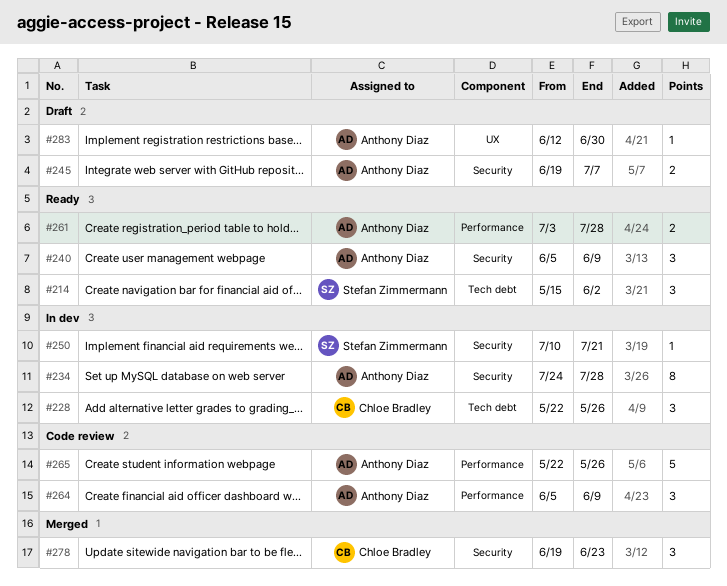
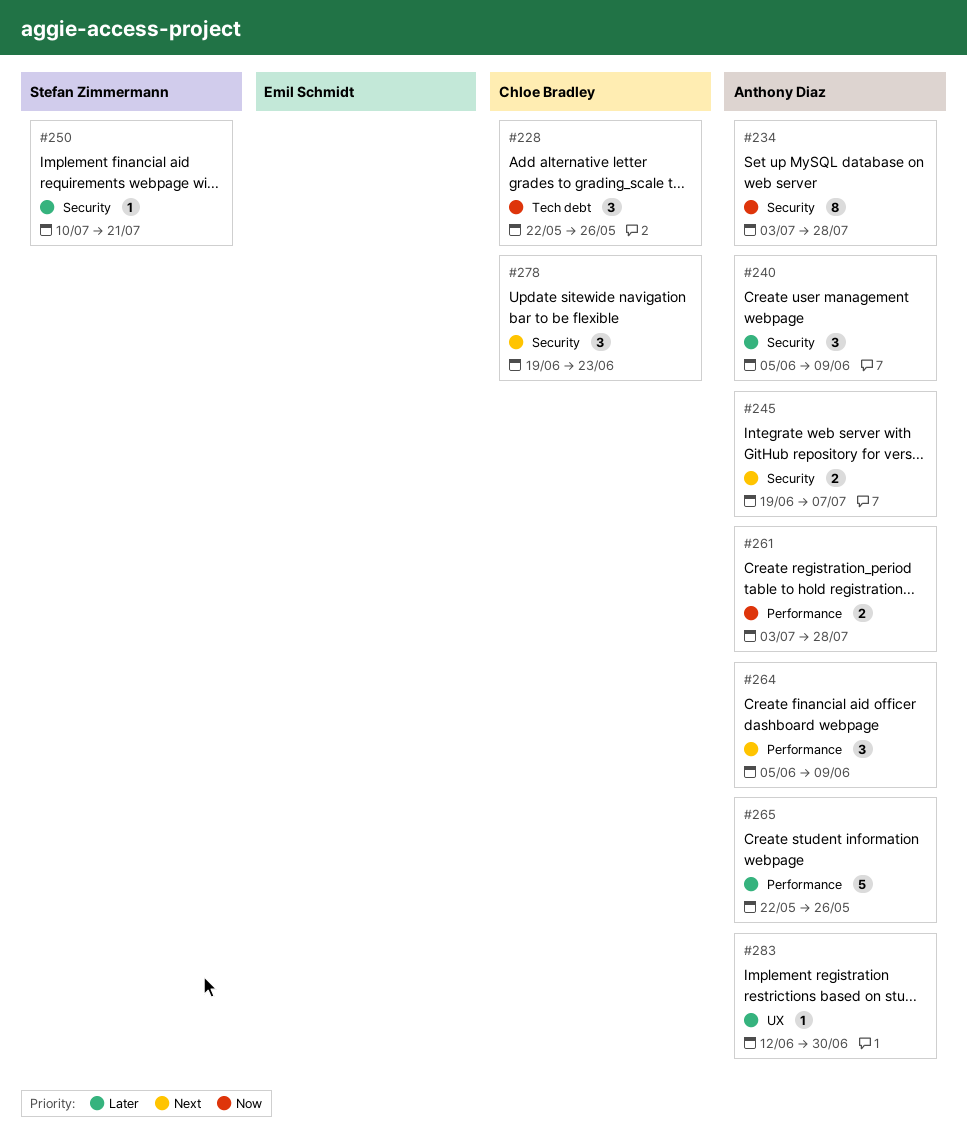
#214: present -> none
#234, start: Jul 24 -> Jul 3

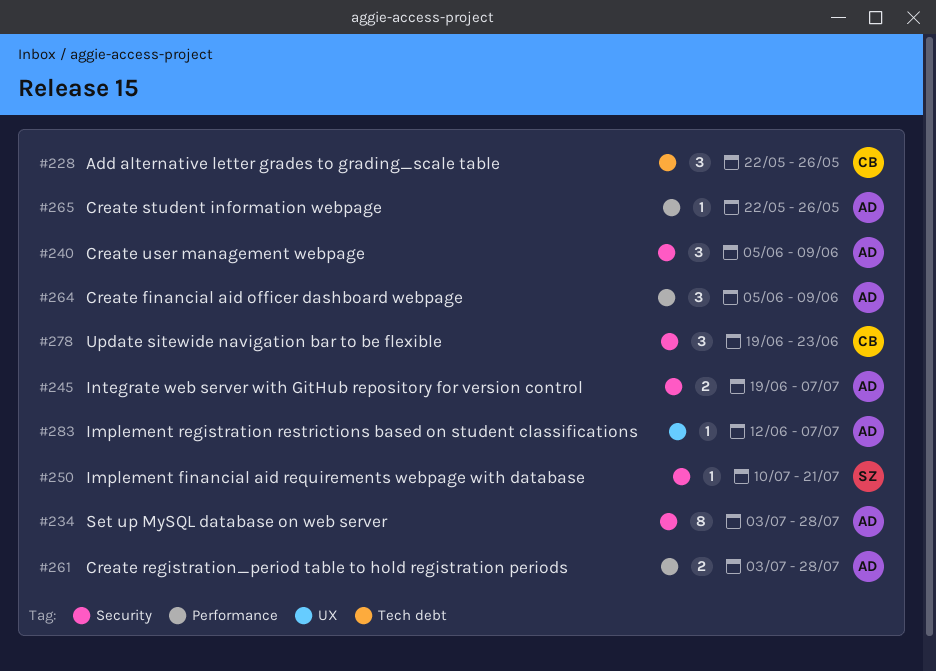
#265, estimate: 5 -> 1
#283, due: Jun 30 -> Jul 7

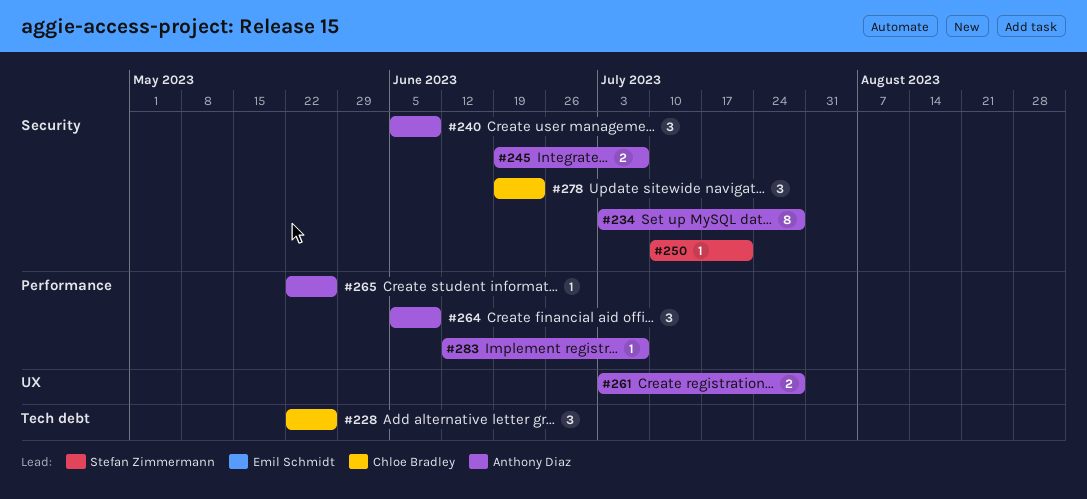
#261, label: Performance -> UX
#283, label: UX -> Performance

